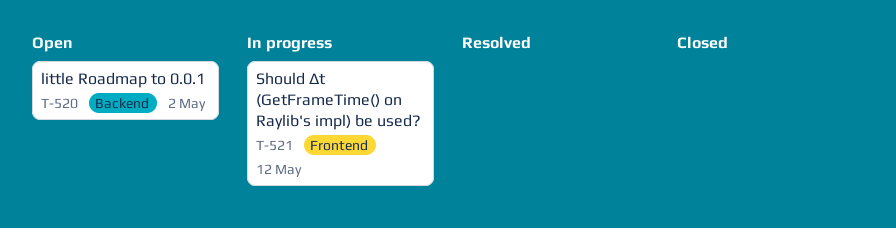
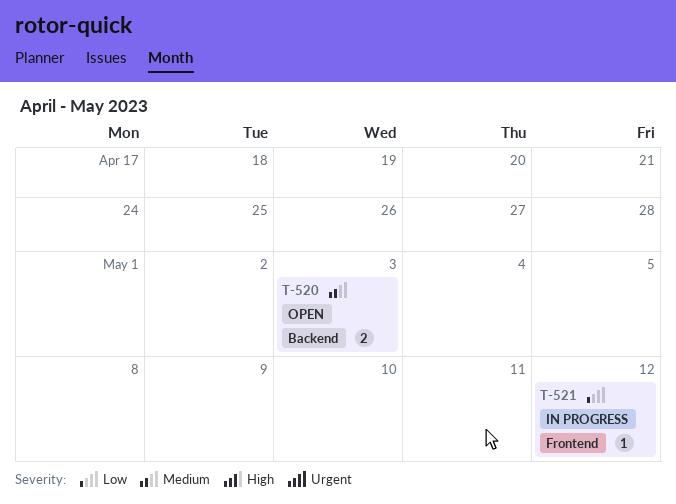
T-520, due: May 2 -> May 3

